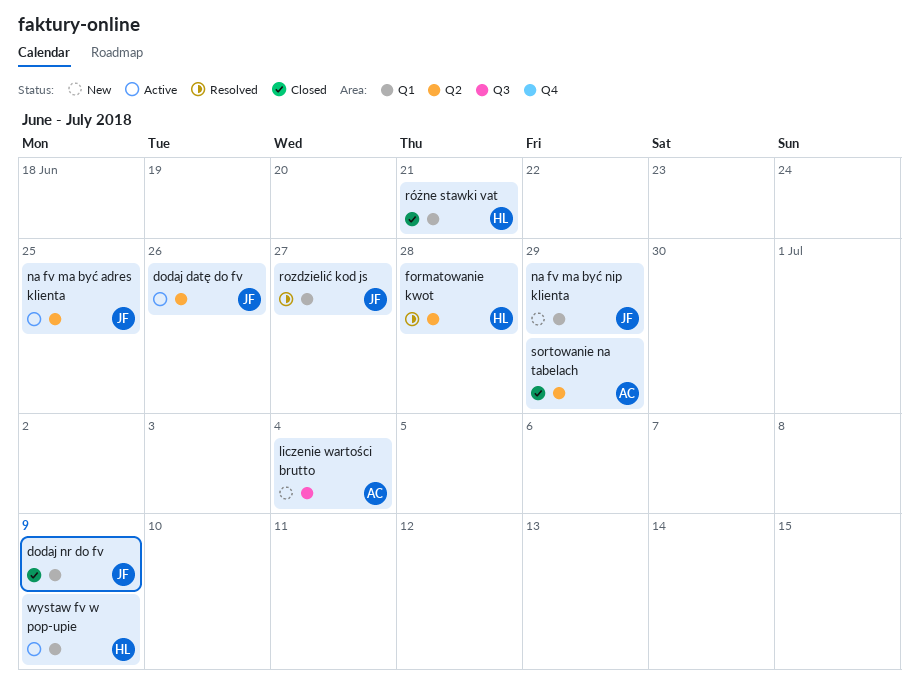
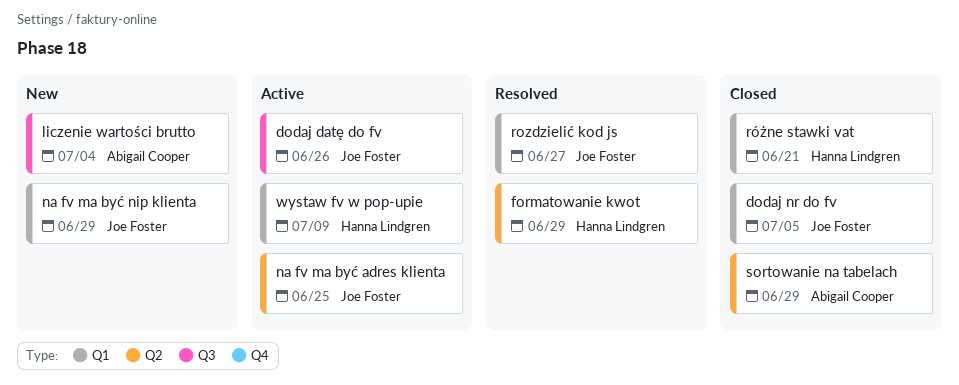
dodaj datę do fv, label: Q2 -> Q3
dodaj nr do fv, due: Jul 9 -> Jul 5
formatowanie kwot, due: Jun 28 -> Jun 29

